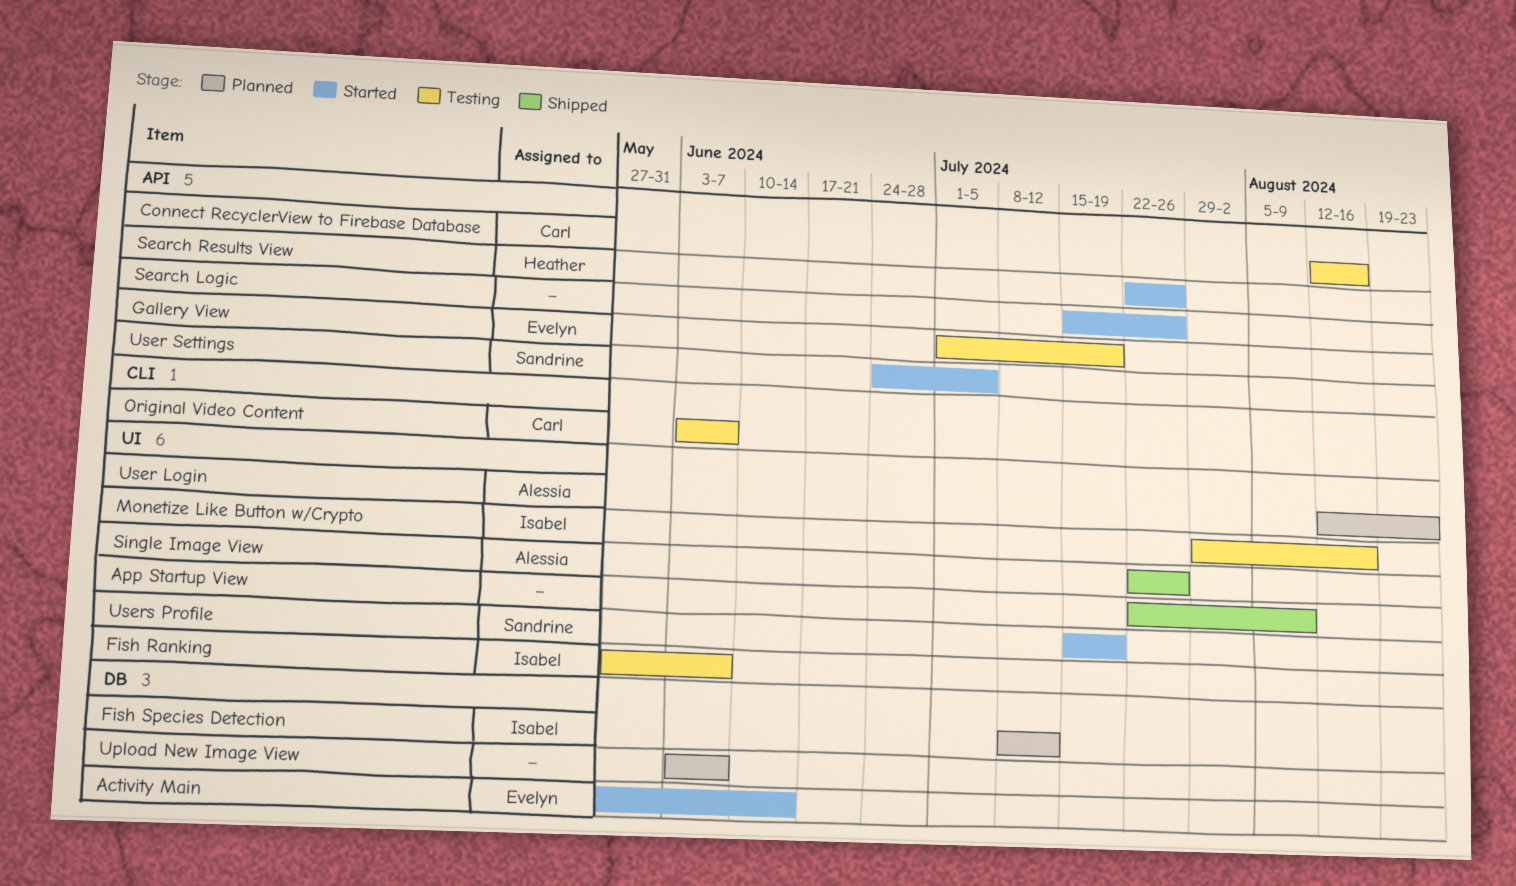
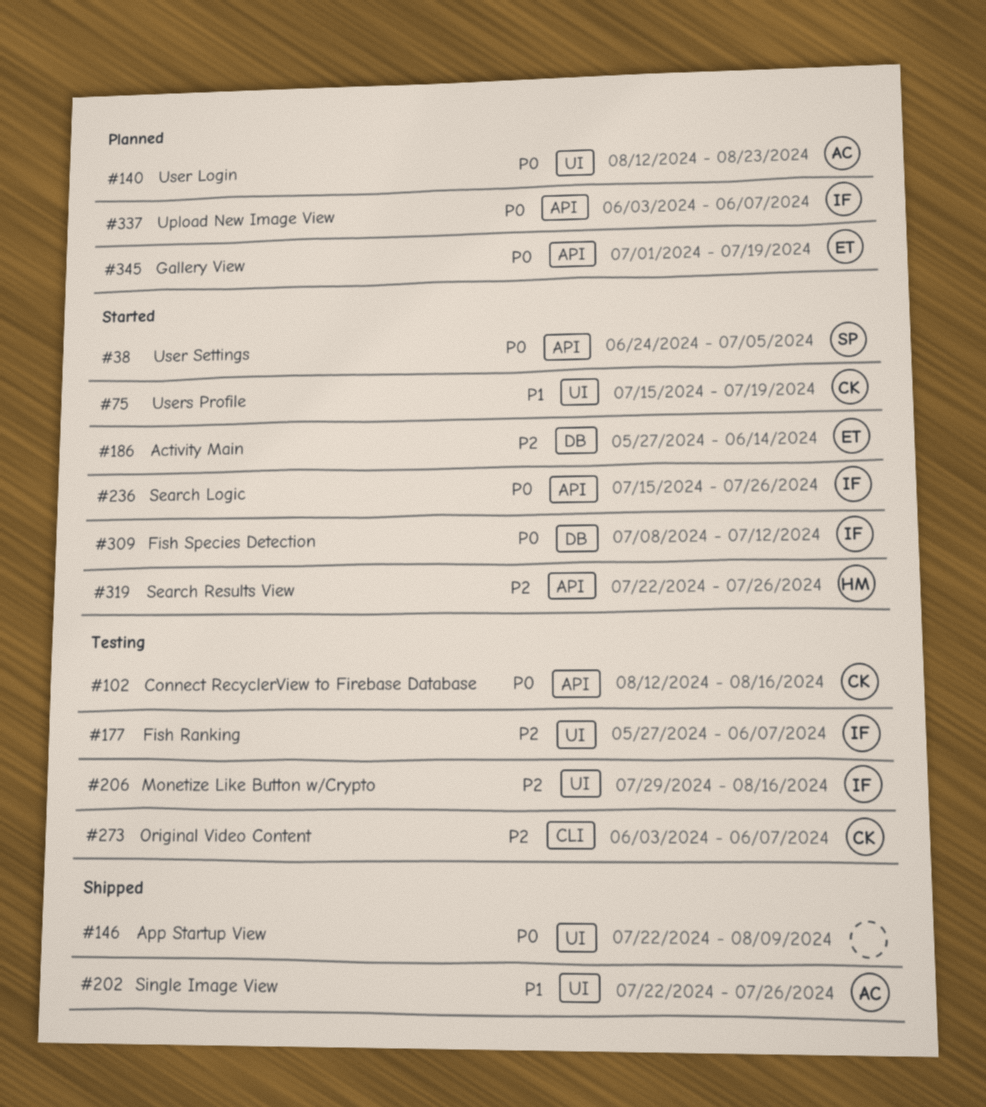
Fish Species Detection, status: Planned -> Started
Gallery View, status: Testing -> Planned
Search Logic, owner: none -> Isabel
Upload New Image View, owner: none -> Isabel
Upload New Image View, label: DB -> API
Users Profile, owner: Sandrine -> Carl

